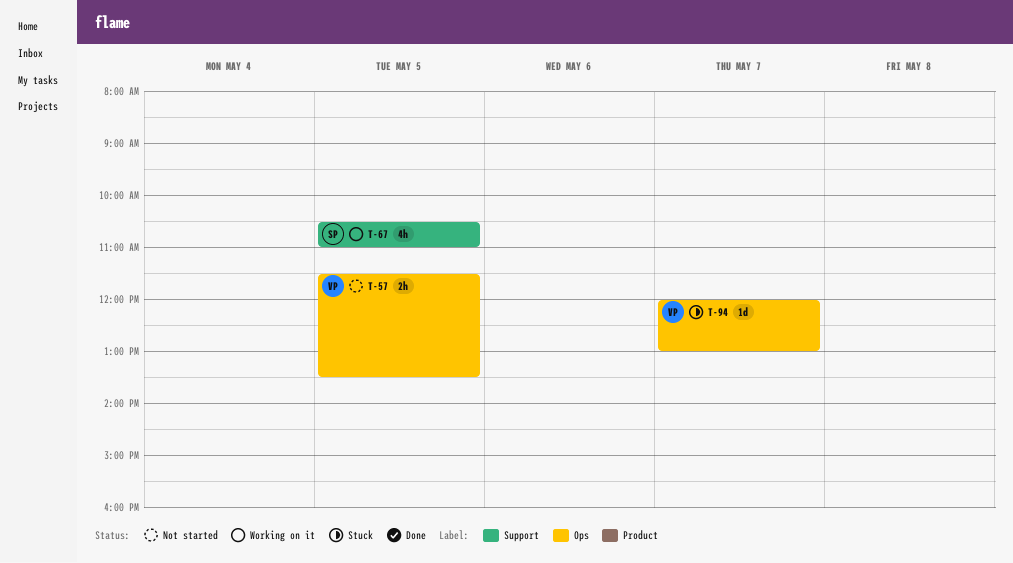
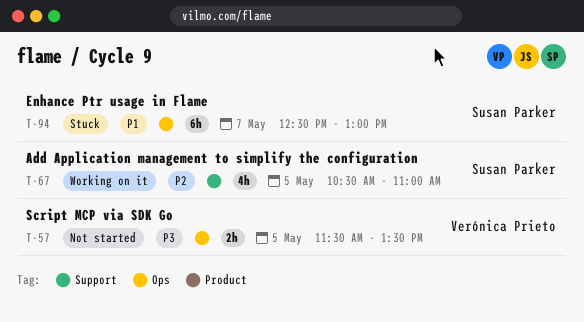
T-94, owner: Verónica Prieto -> Susan Parker
T-94, estimate: 1d -> 6h
T-94, begins: 12:00 -> 12:30

